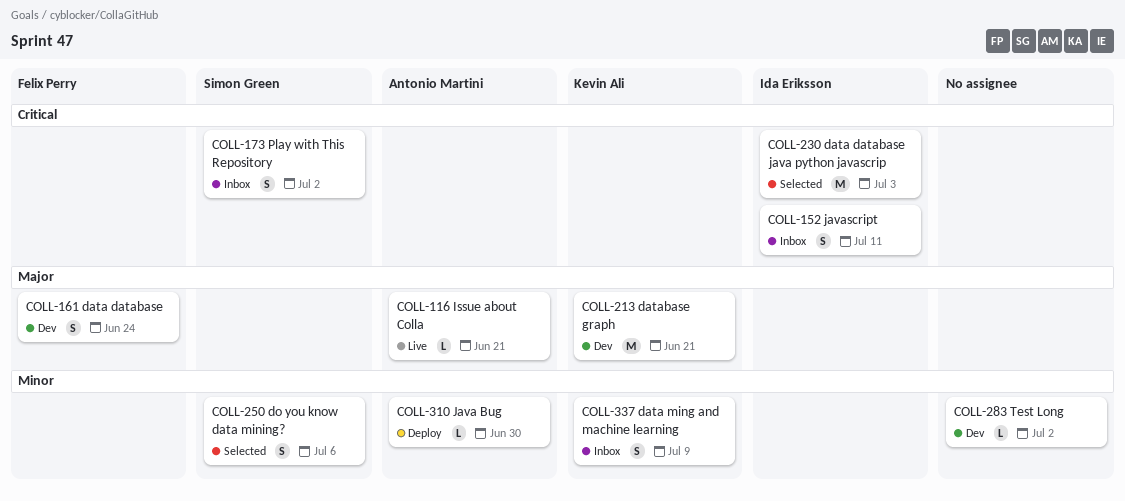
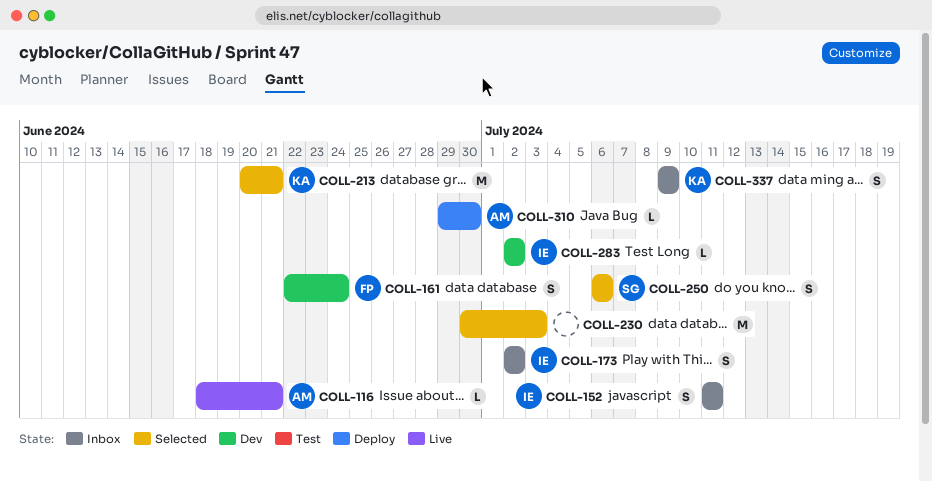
COLL-173, owner: Simon Green -> Ida Eriksson
COLL-213, status: Dev -> Selected
COLL-230, owner: Ida Eriksson -> none
COLL-283, owner: none -> Ida Eriksson

